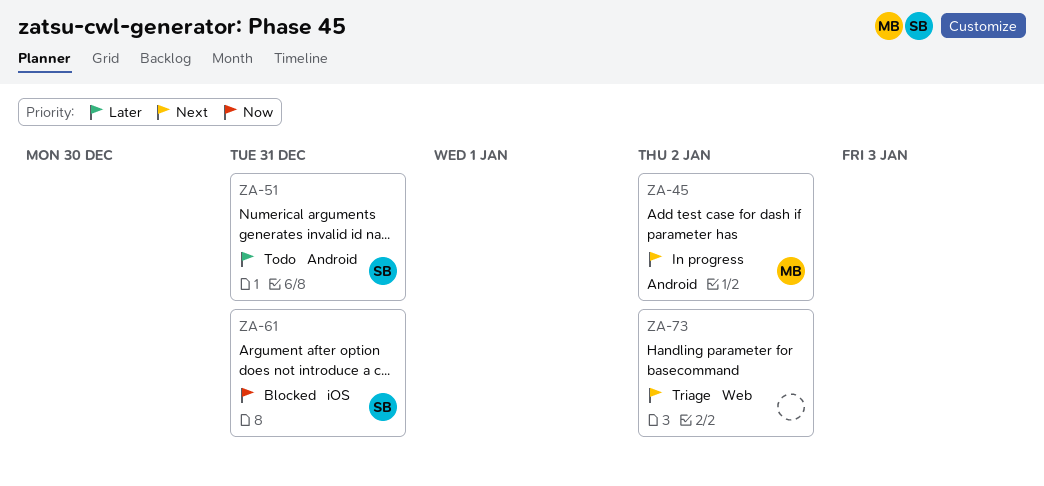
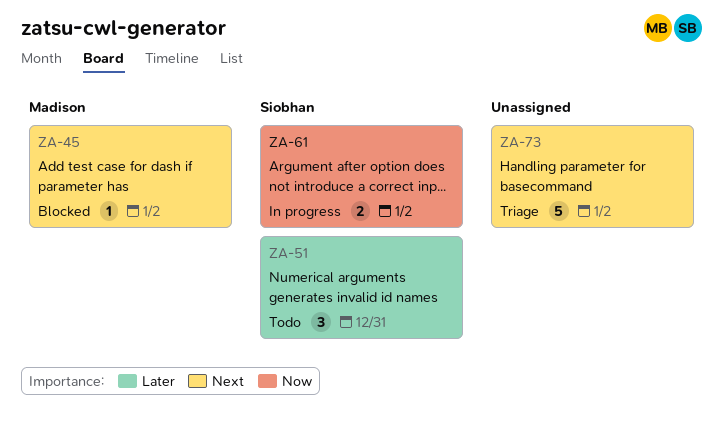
ZA-45, status: In progress -> Blocked
ZA-61, status: Blocked -> In progress
ZA-61, due: Dec 31 -> Jan 2

